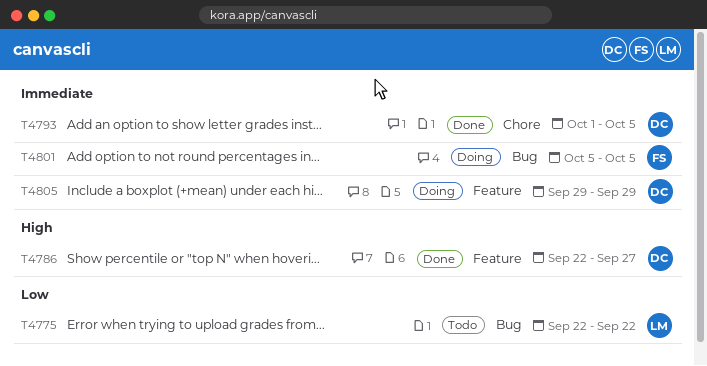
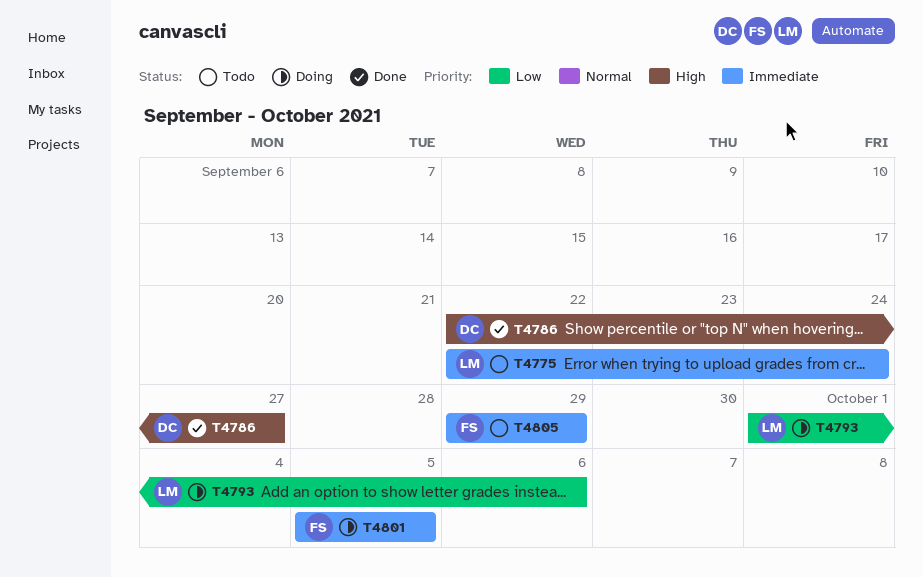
T4775, priority: Low -> Immediate
T4775, due: Sep 22 -> Sep 24
T4793, status: Done -> Doing
T4793, owner: DC -> LM
T4793, priority: Immediate -> Low
T4793, due: Oct 5 -> Oct 6
T4805, status: Doing -> Todo
T4805, owner: DC -> FS

